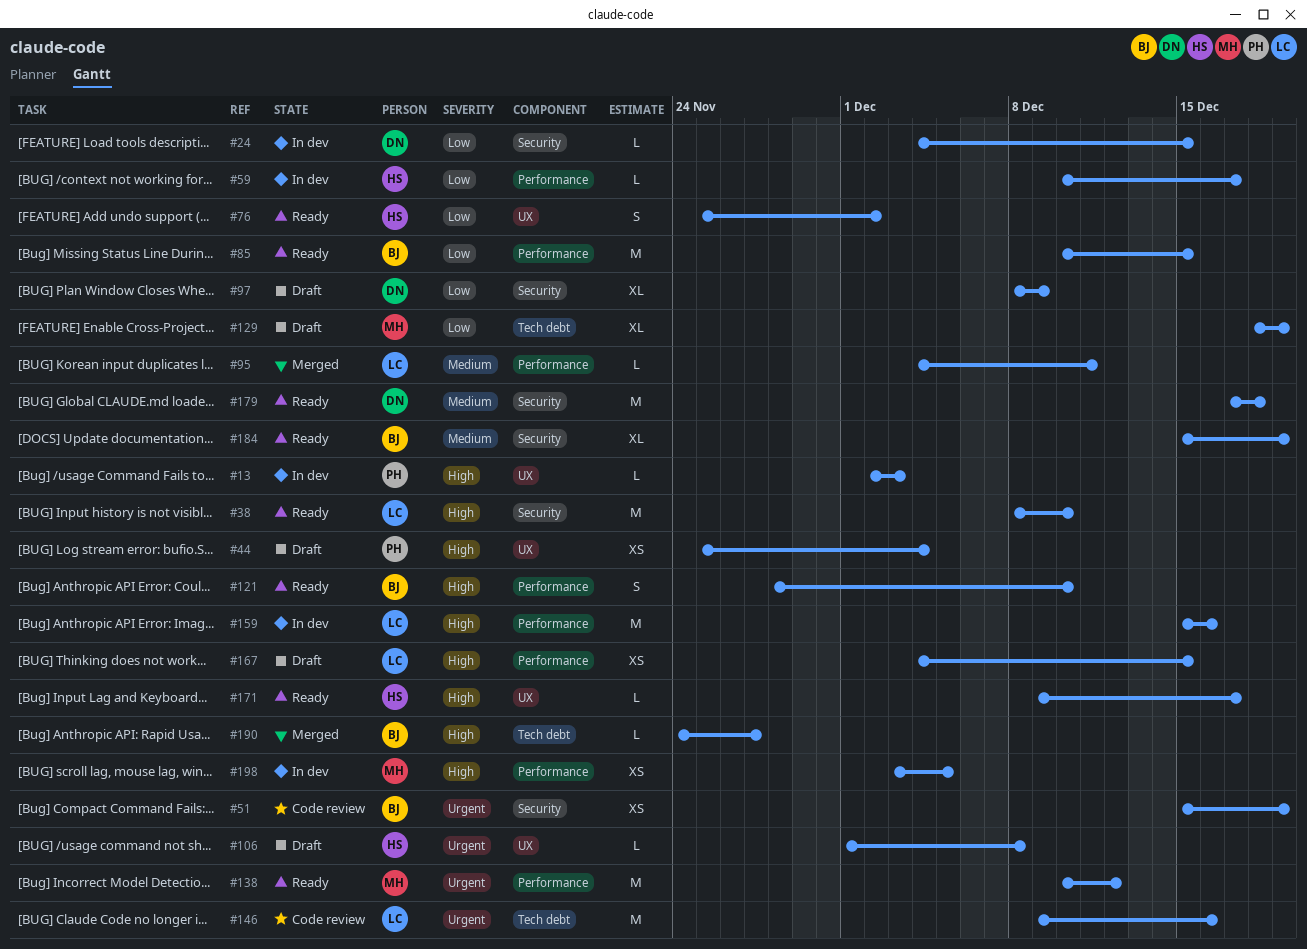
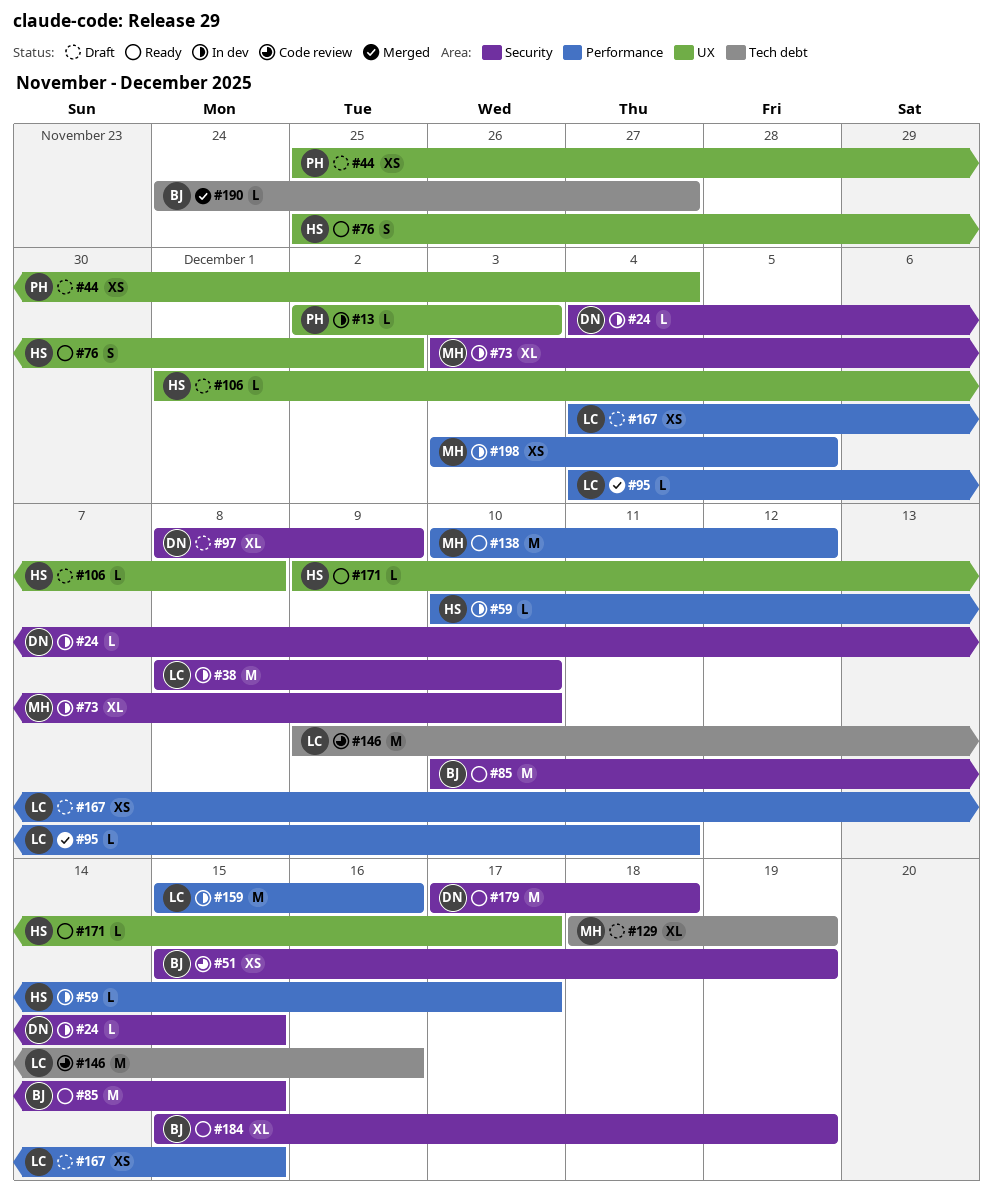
#38, status: Ready -> In dev
#73: none -> present
#85, label: Performance -> Security
#121: present -> none

